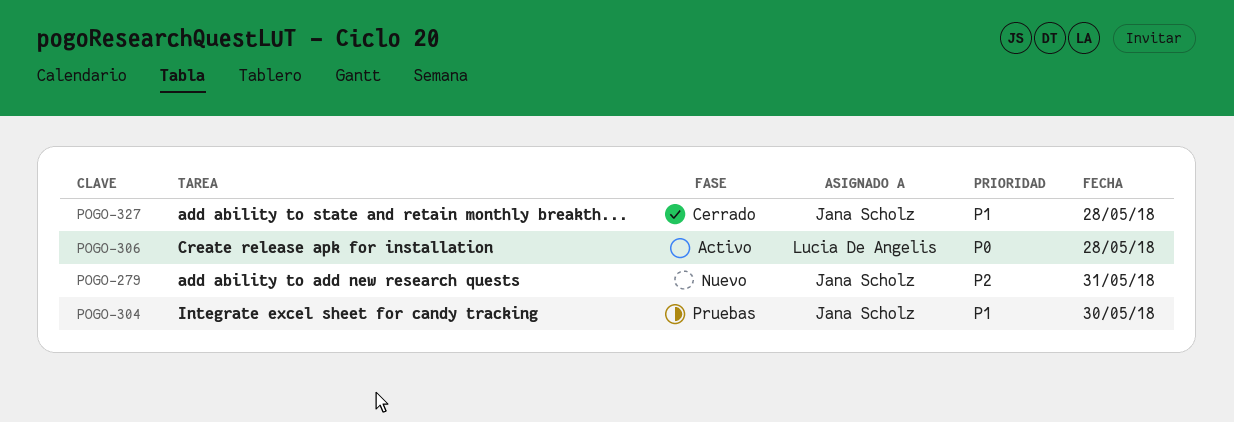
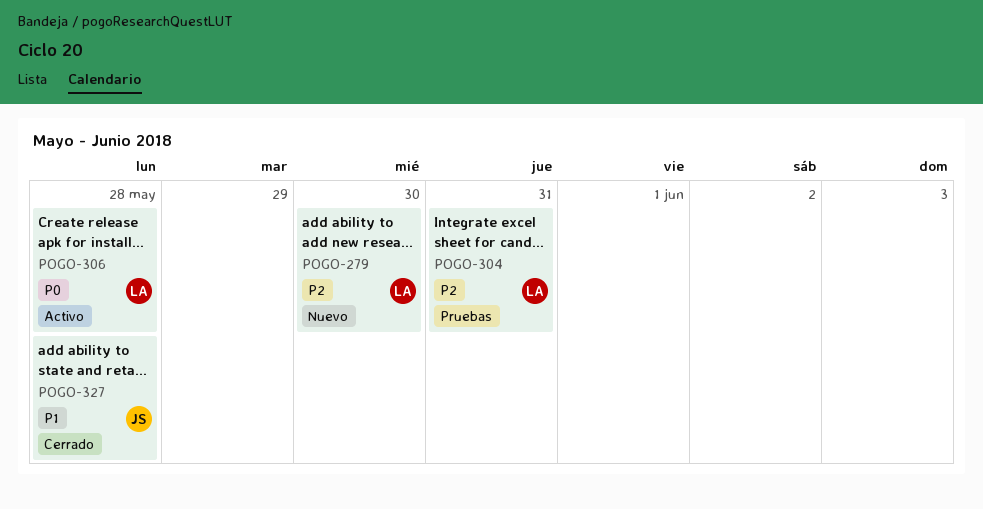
POGO-279, owner: Jana Scholz -> Lucia De Angelis
POGO-279, day: May 31 -> May 30
POGO-304, owner: Jana Scholz -> Lucia De Angelis
POGO-304, priority: P1 -> P2
POGO-304, day: May 30 -> May 31

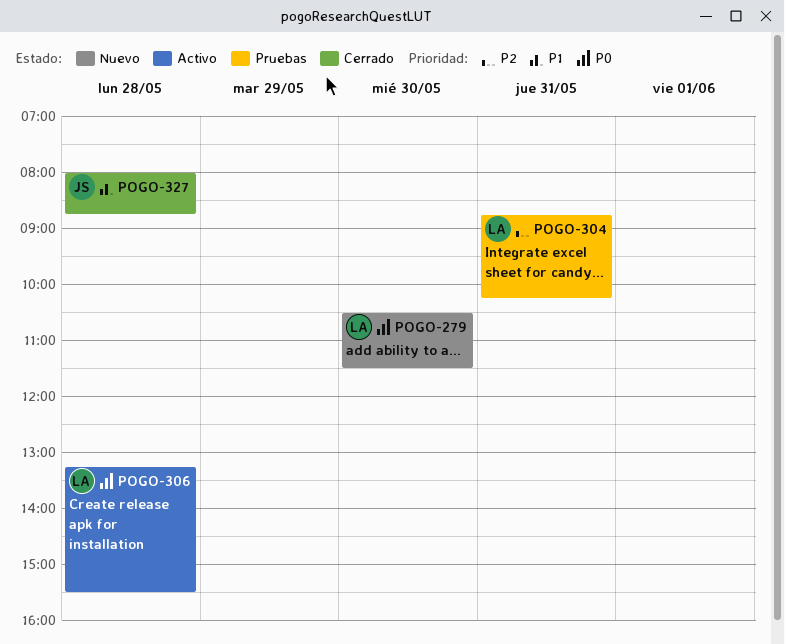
POGO-279, priority: P2 -> P0

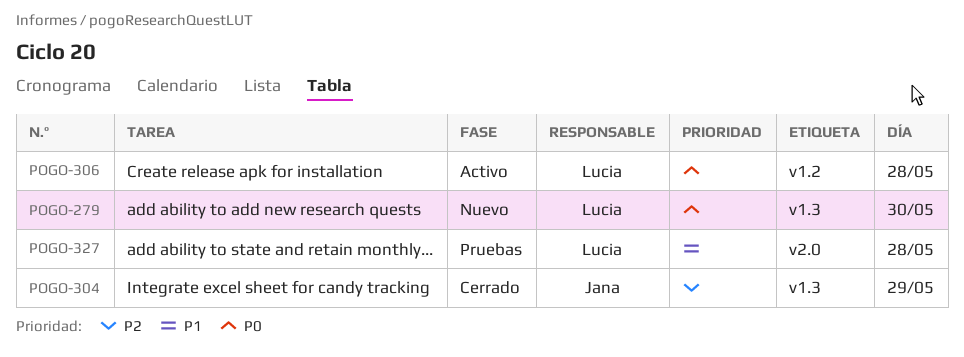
POGO-304, status: Pruebas -> Cerrado
POGO-304, owner: Lucia -> Jana
POGO-304, day: May 31 -> May 29
POGO-327, status: Cerrado -> Pruebas
POGO-327, owner: Jana -> Lucia

